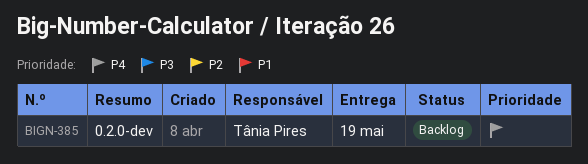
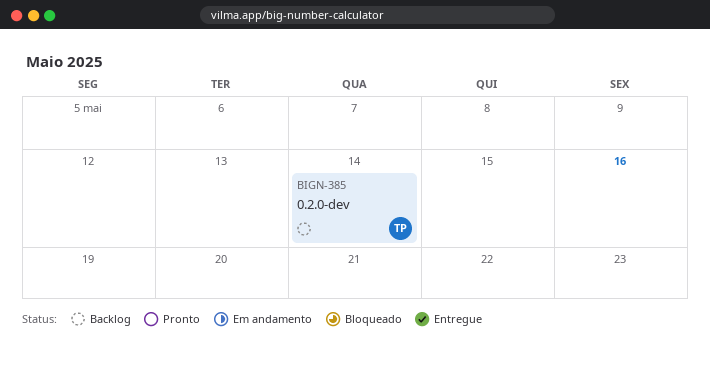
BIGN-385, due: May 19 -> May 14

